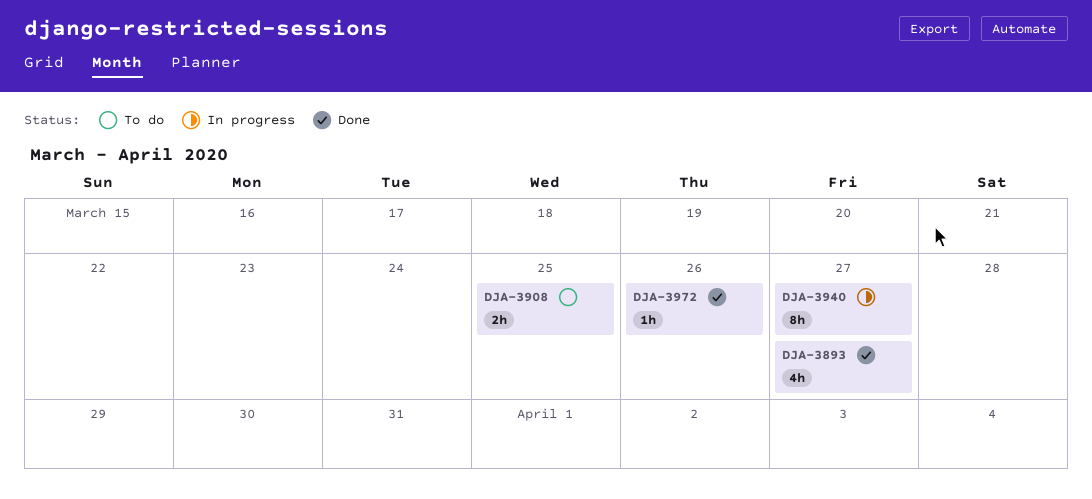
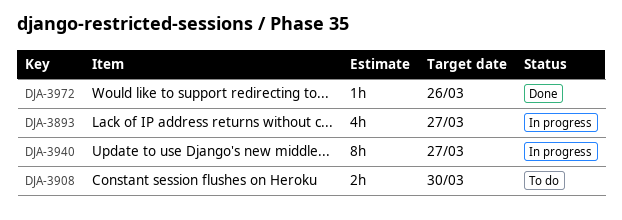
DJA-3893, status: Done -> In progress
DJA-3908, due: Mar 25 -> Mar 30

